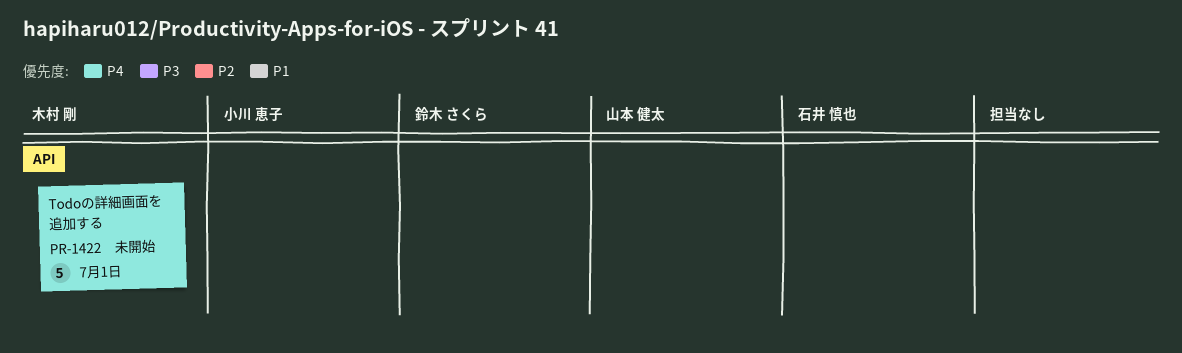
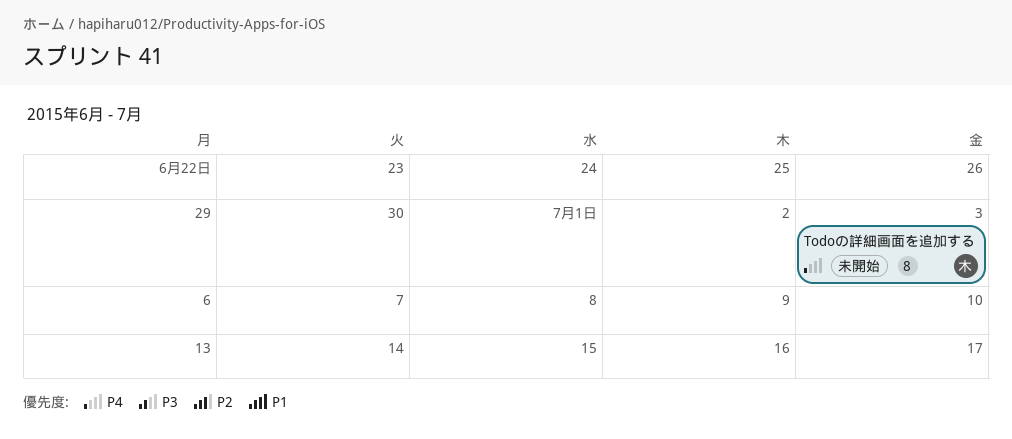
Todoの詳細画面を追加する, estimate: 5 -> 8
Todoの詳細画面を追加する, due: Jul 1 -> Jul 3

